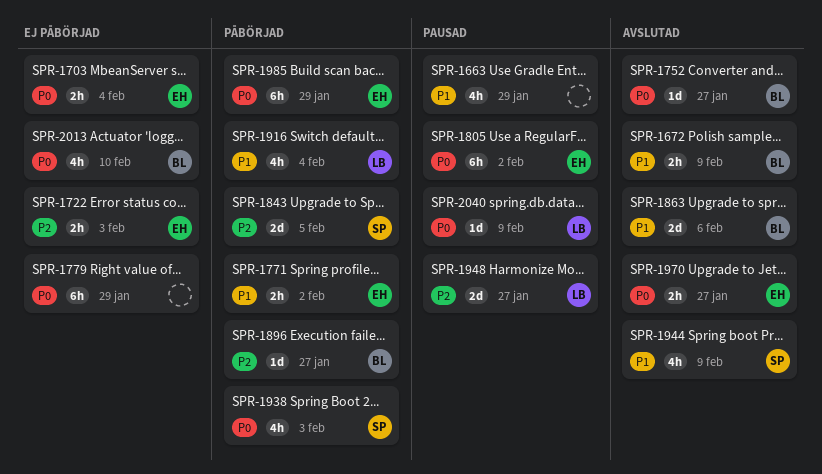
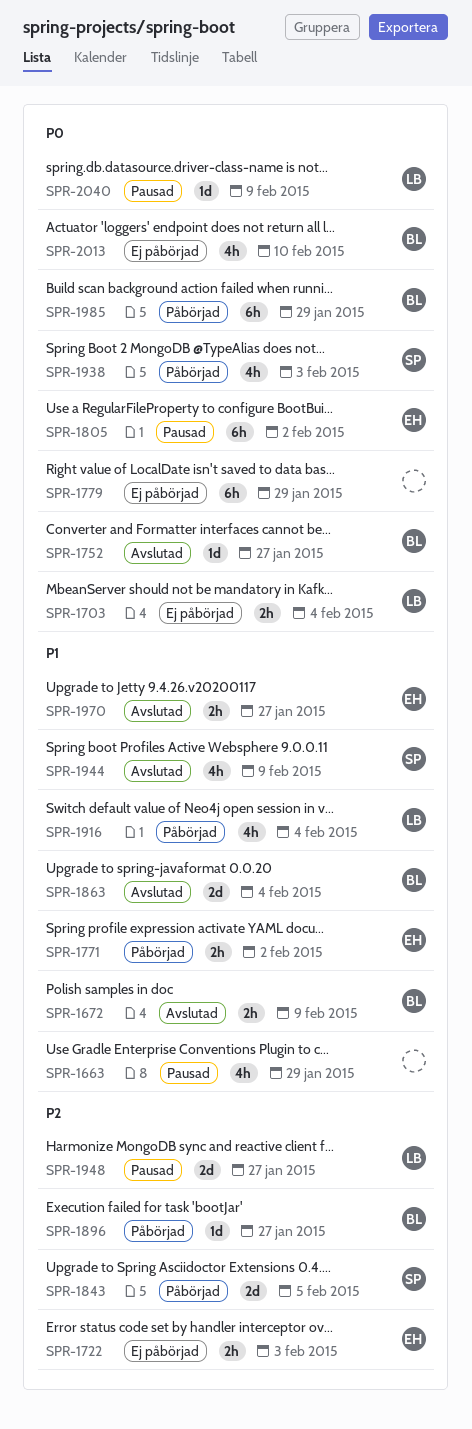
SPR-1703, owner: EH -> LB
SPR-1863, due: Feb 6 -> Feb 4
SPR-1970, priority: P0 -> P1
SPR-1985, owner: EH -> BL

